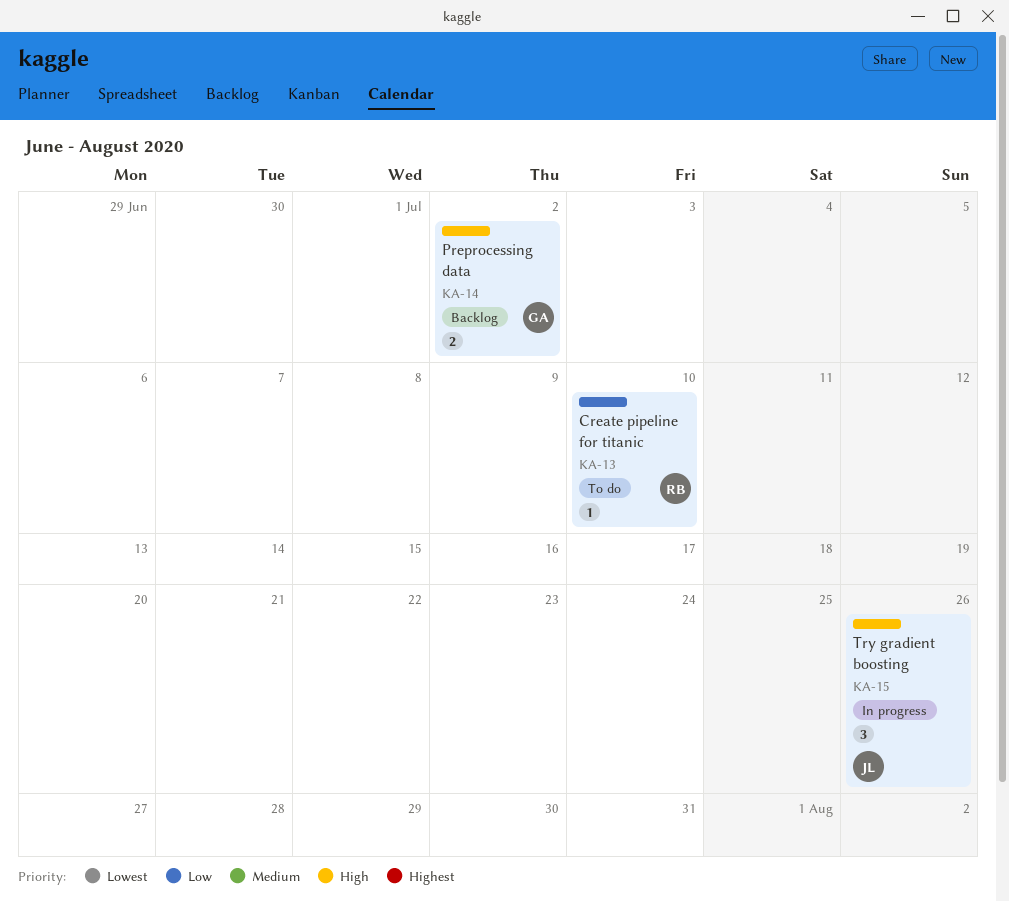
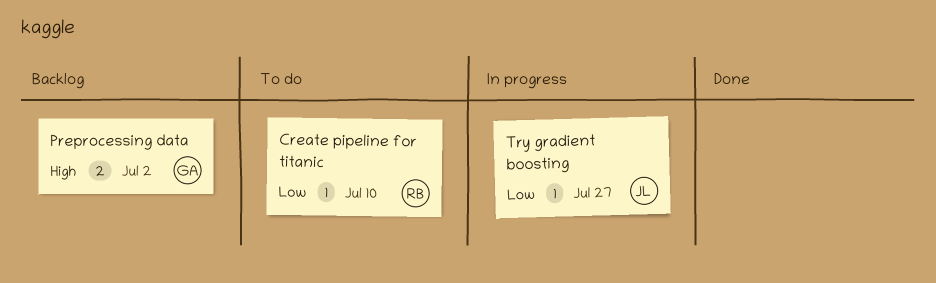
Try gradient boosting, priority: High -> Low
Try gradient boosting, estimate: 3 -> 1
Try gradient boosting, due: Jul 26 -> Jul 27

